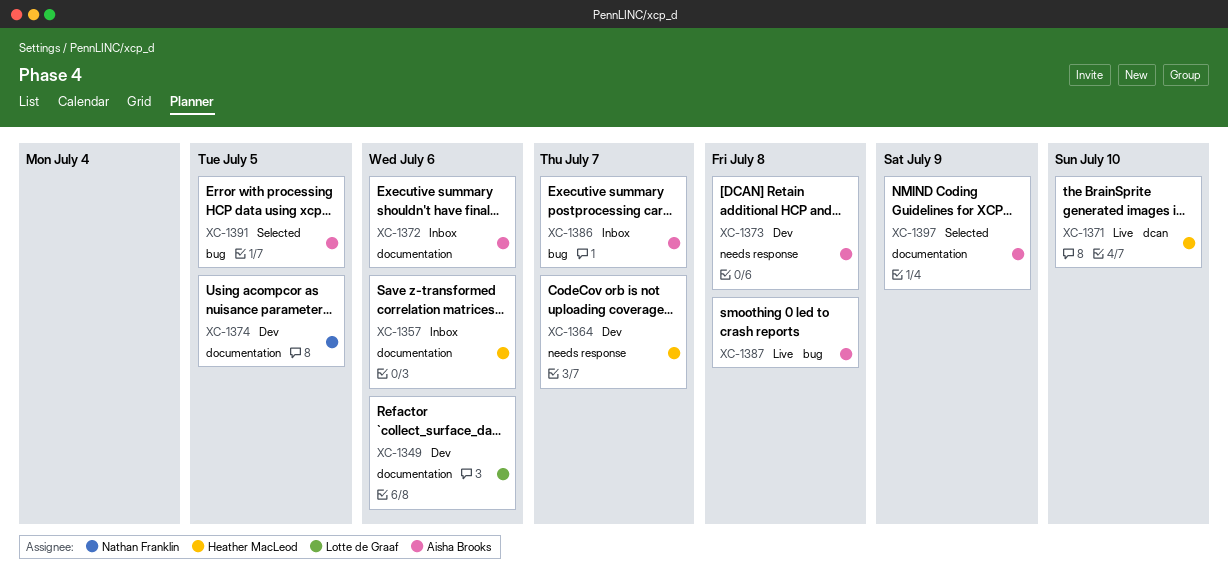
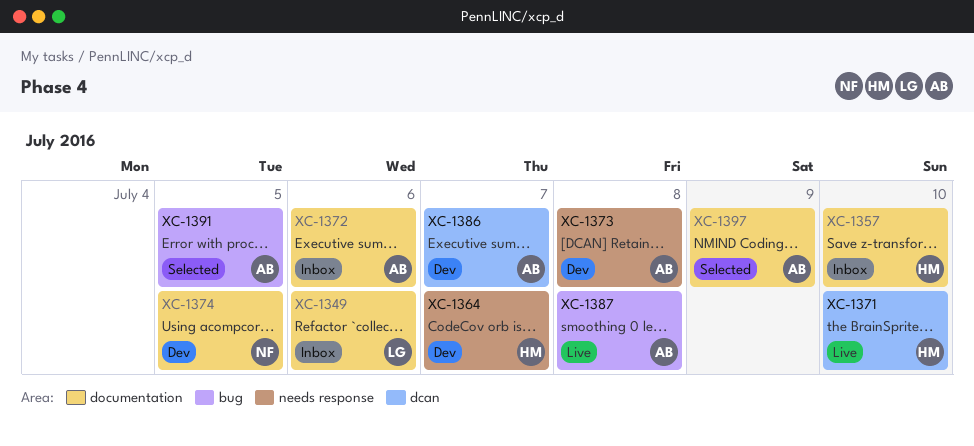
XC-1349, status: Dev -> Inbox
XC-1357, due: Jul 6 -> Jul 10
XC-1386, status: Inbox -> Dev
XC-1386, label: bug -> dcan

